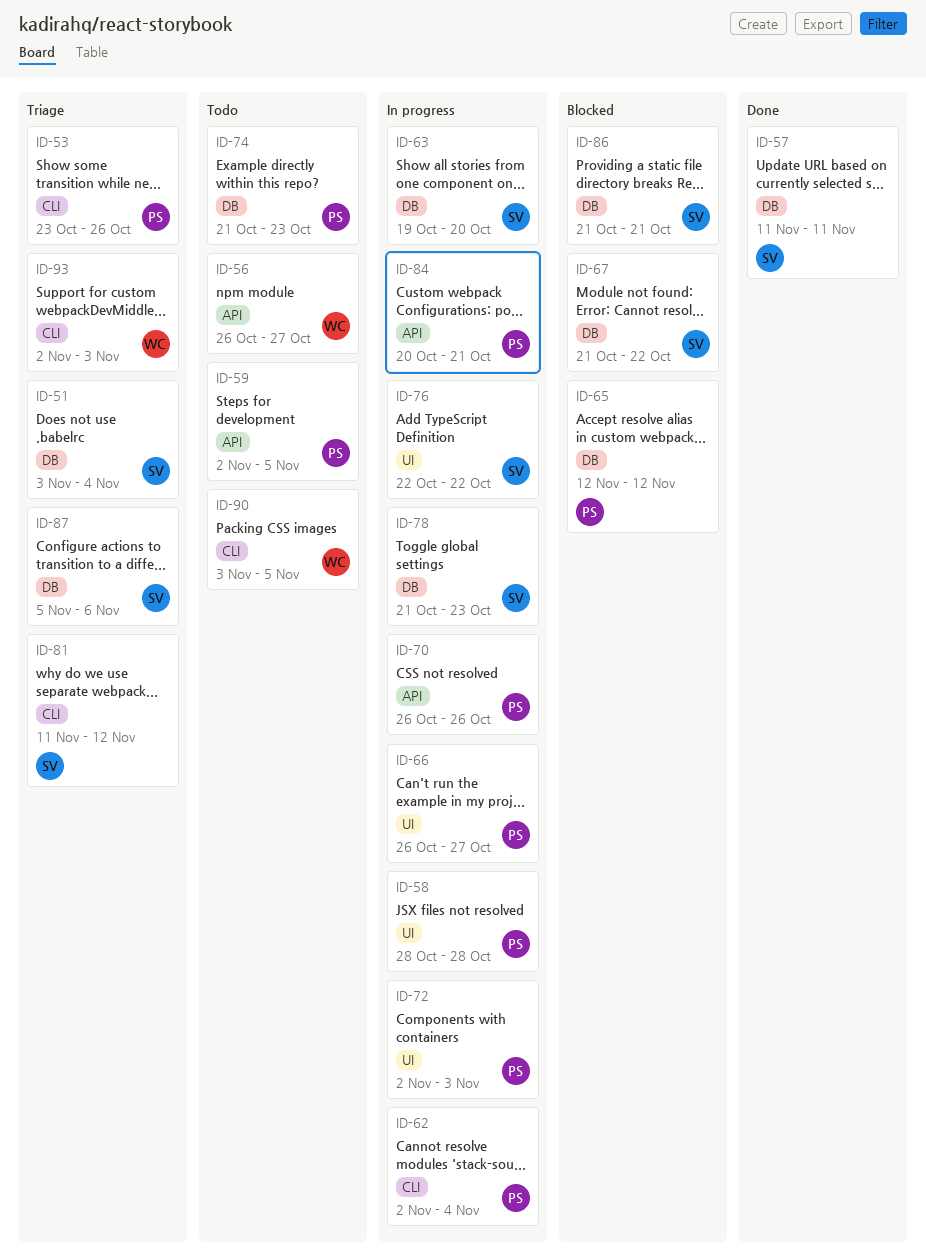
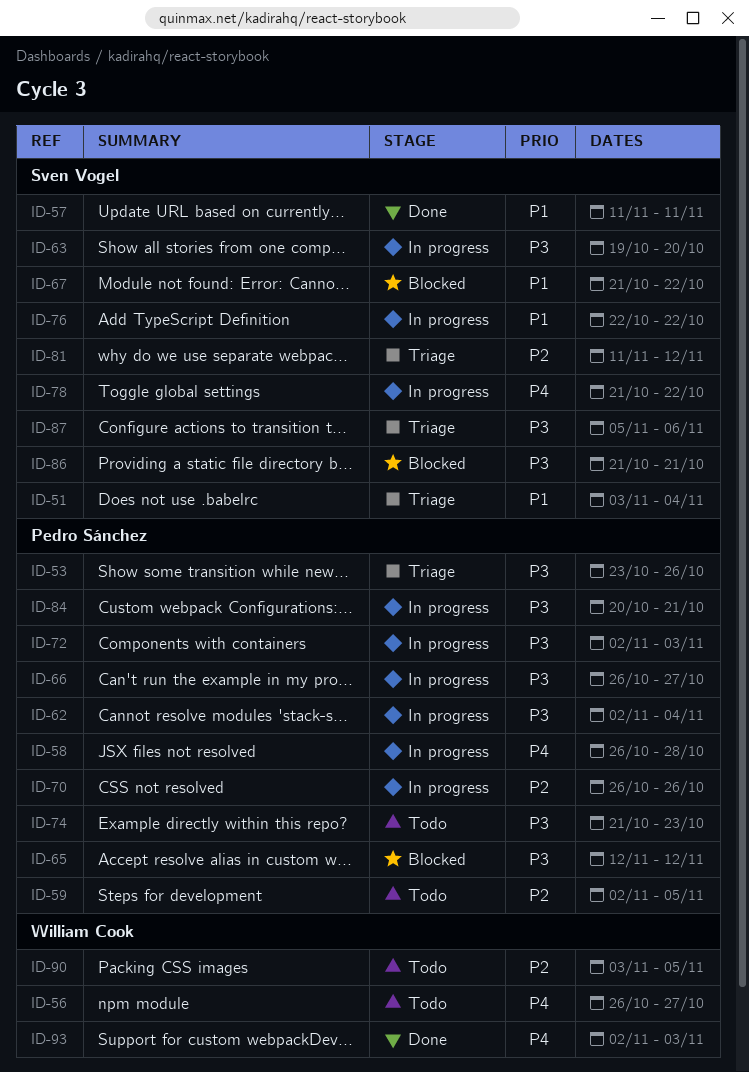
ID-58, start: Oct 28 -> Oct 26
ID-78, due: Oct 23 -> Oct 22
ID-93, status: Triage -> Done

